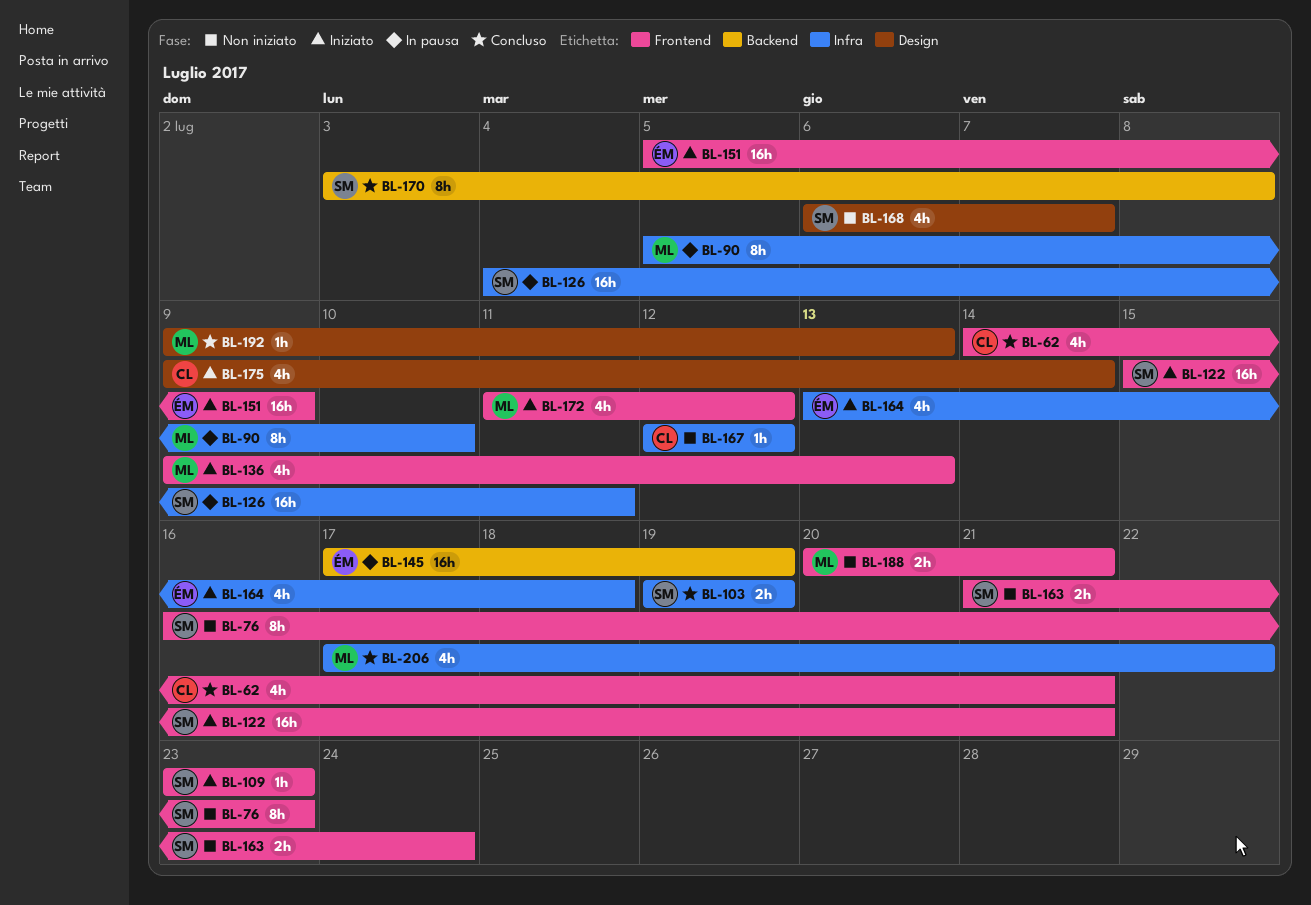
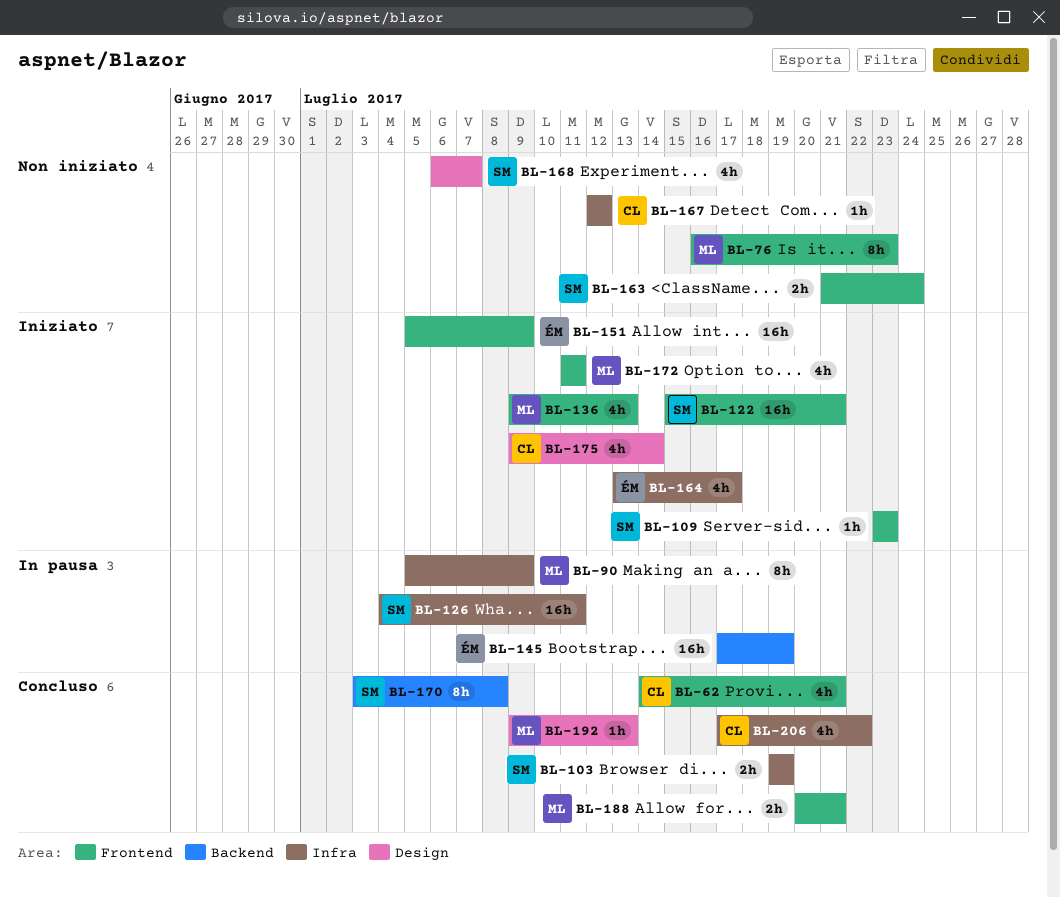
BL-76, owner: SM -> ML
BL-90, due: Jul 10 -> Jul 9
BL-164, due: Jul 18 -> Jul 17
BL-172, due: Jul 12 -> Jul 11
BL-188, status: Non iniziato -> Concluso
BL-206, owner: ML -> CL

